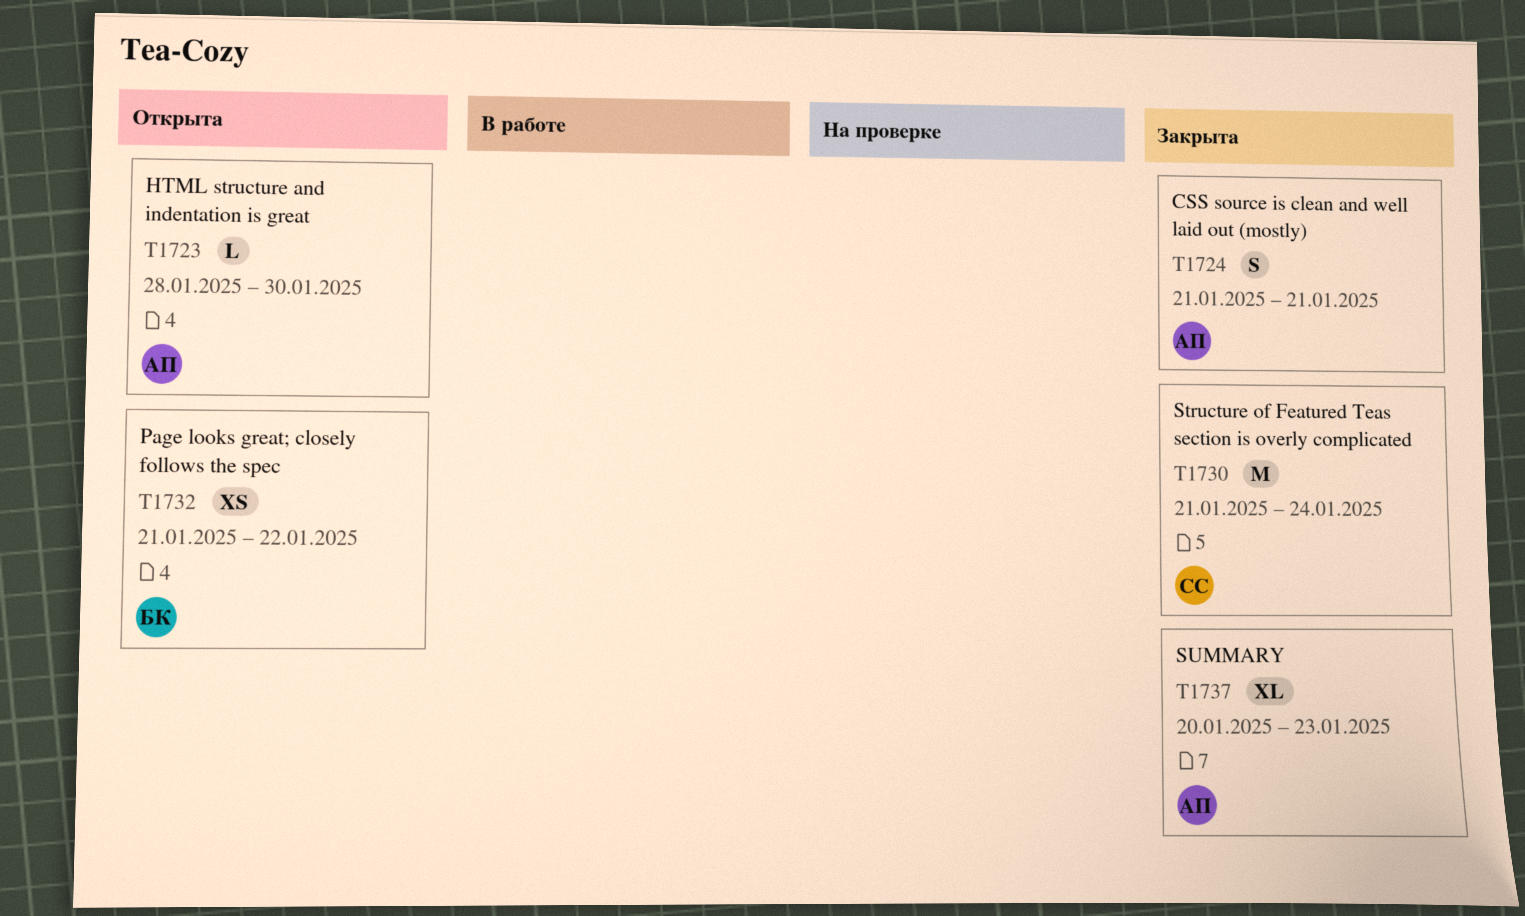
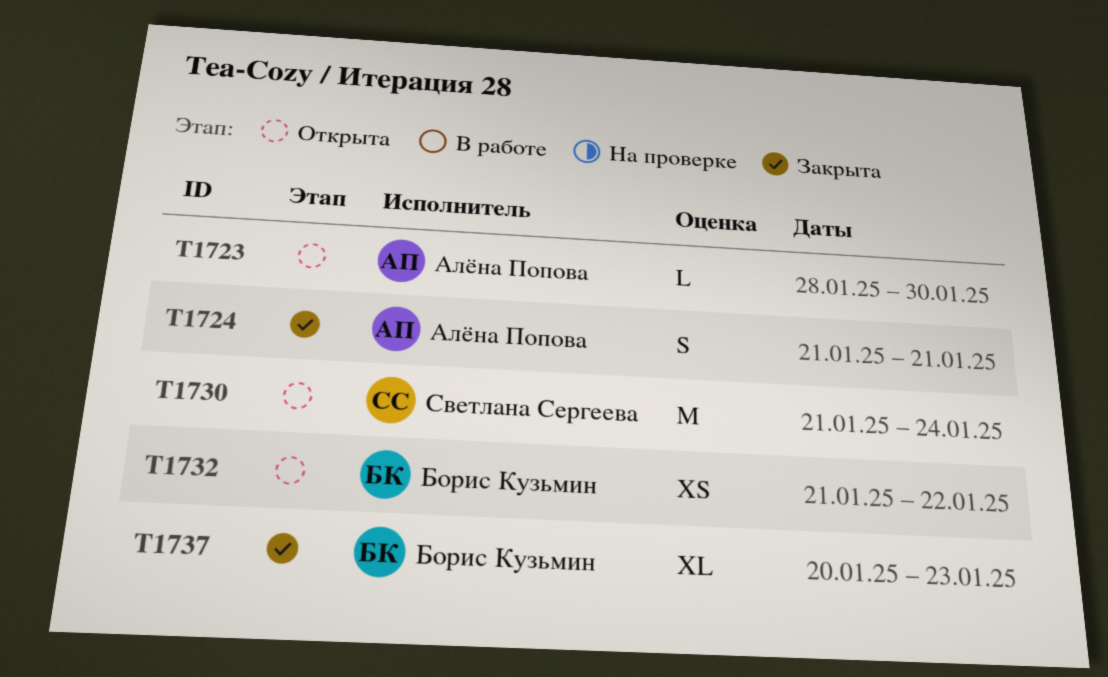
T1730, status: Закрыта -> Открыта
T1737, owner: Алёна Попова -> Борис Кузьмин

